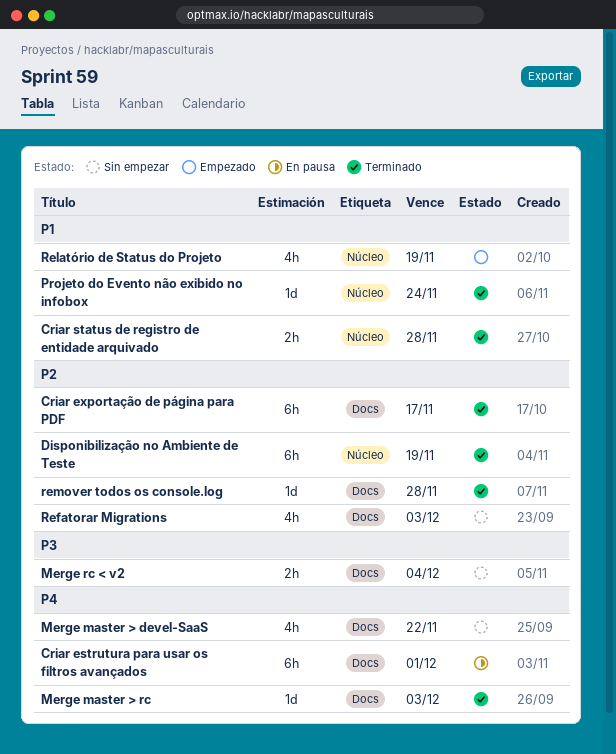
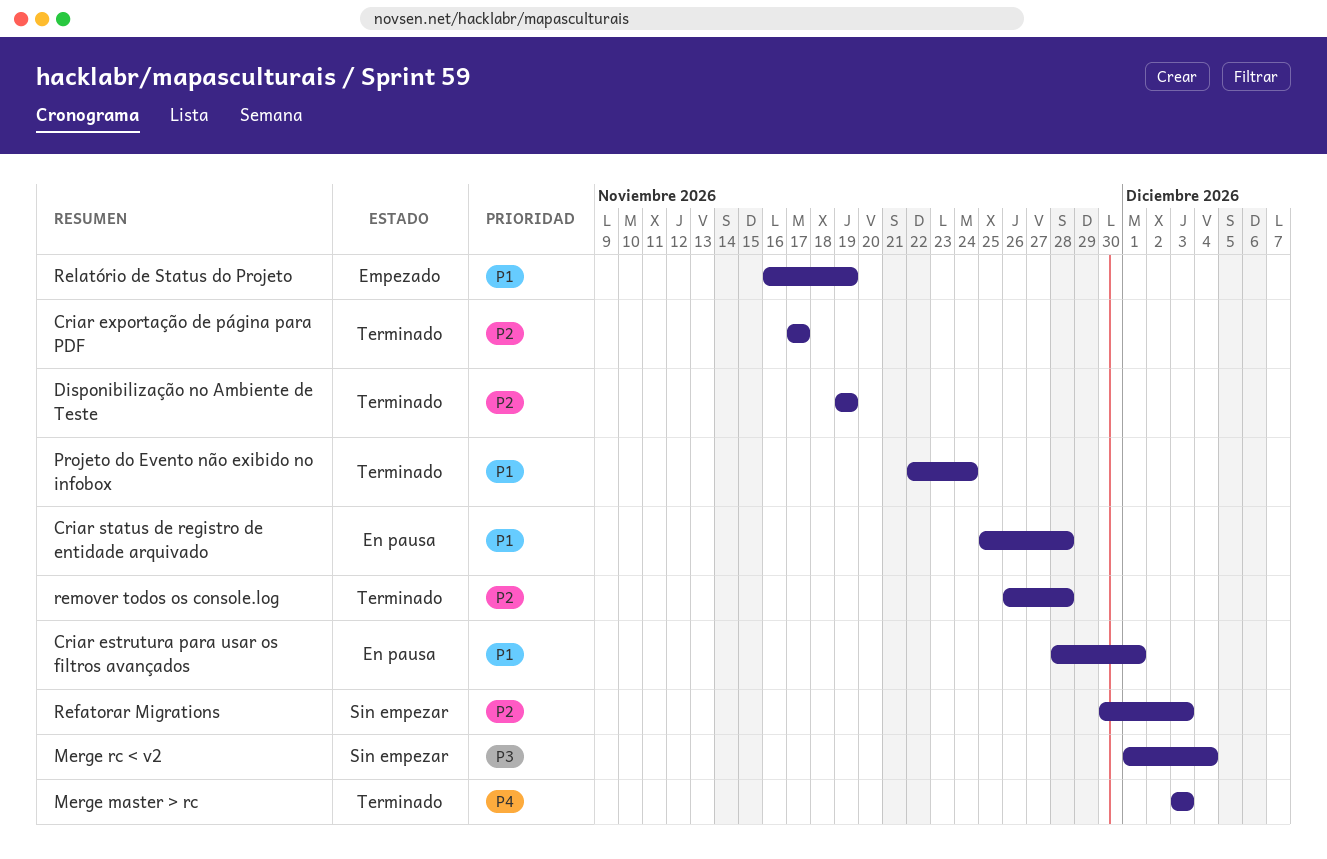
Criar estrutura para usar os filtros avançados, priority: P4 -> P1
Criar status de registro de entidade arquivado, status: Terminado -> En pausa
Merge master > devel-SaaS: present -> none

